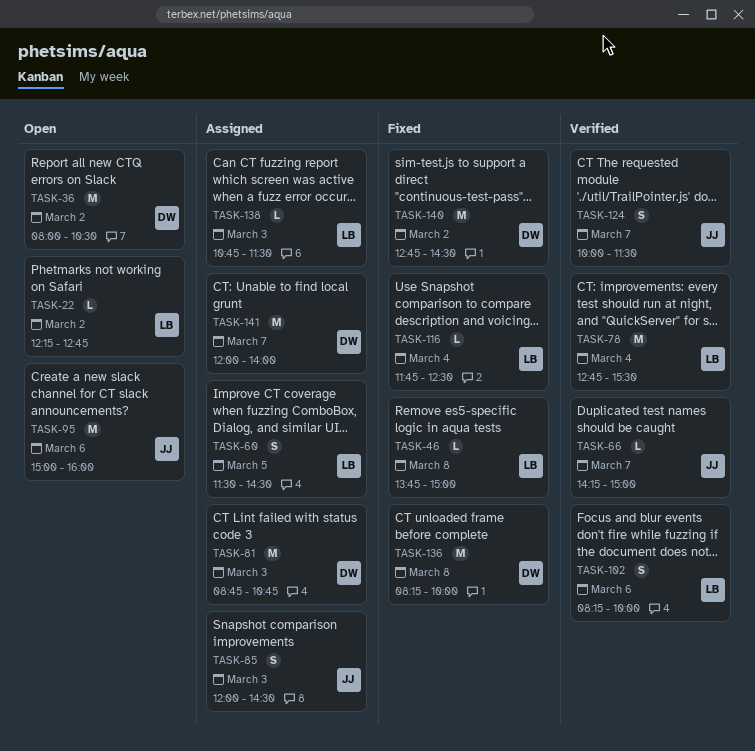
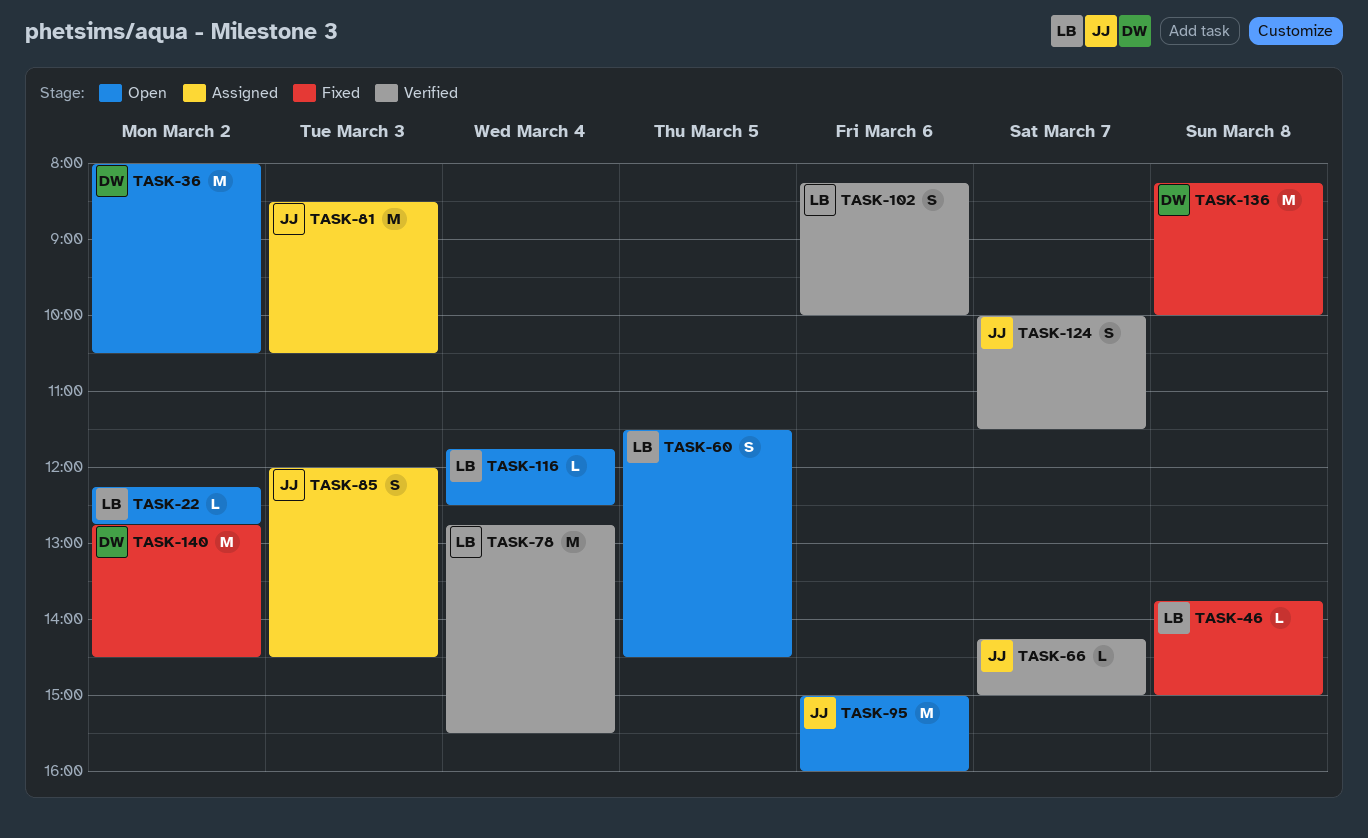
TASK-60, status: Assigned -> Open
TASK-81, owner: DW -> JJ
TASK-81, begins: 08:45 -> 08:30
TASK-81, ends: 10:45 -> 10:30
TASK-116, status: Fixed -> Open
TASK-138: present -> none
TASK-141: present -> none

